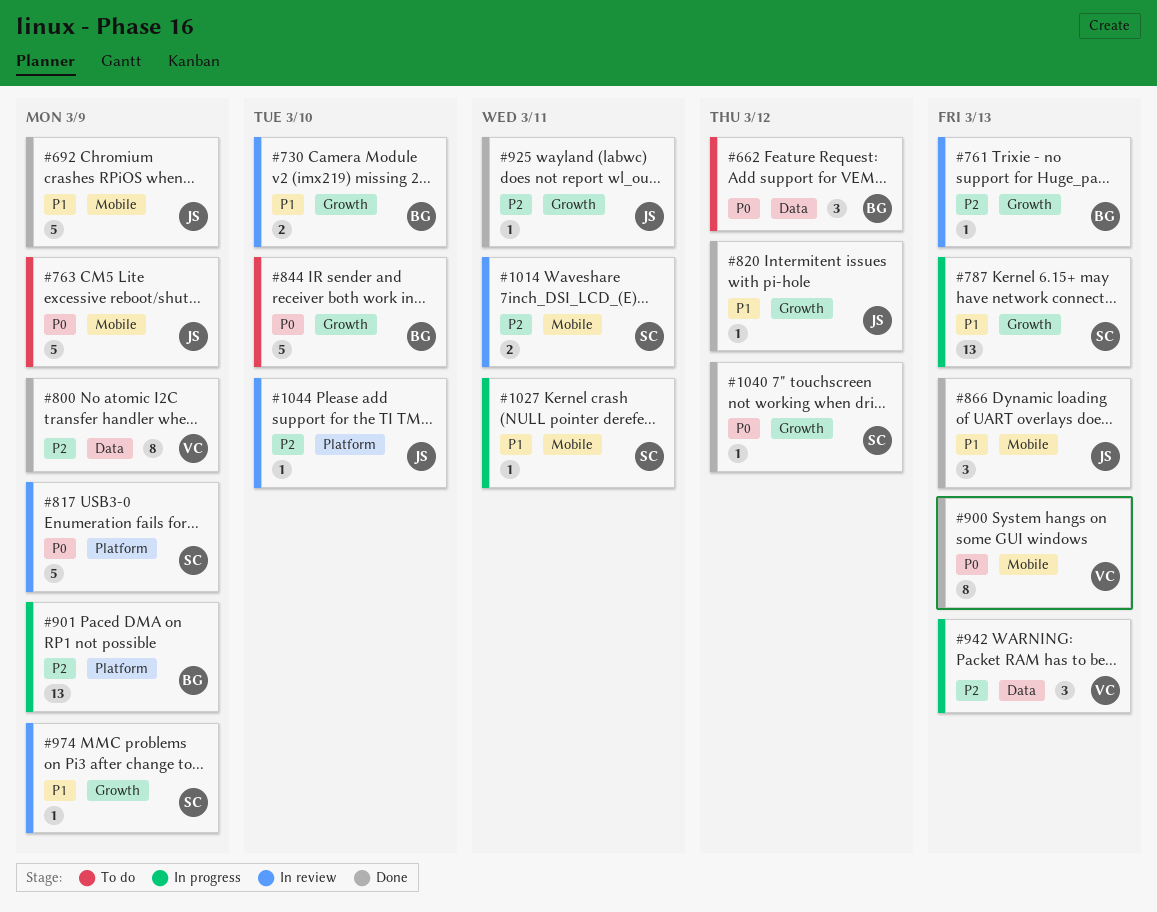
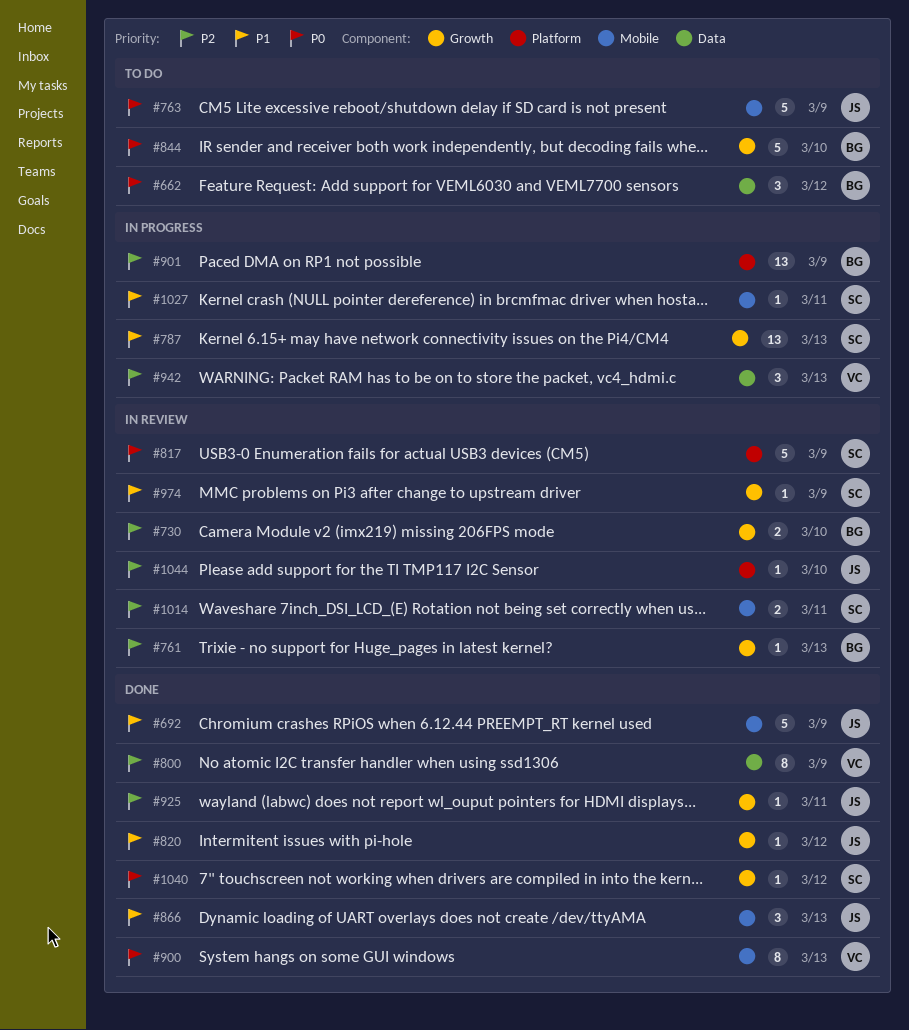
#730, priority: P1 -> P2

